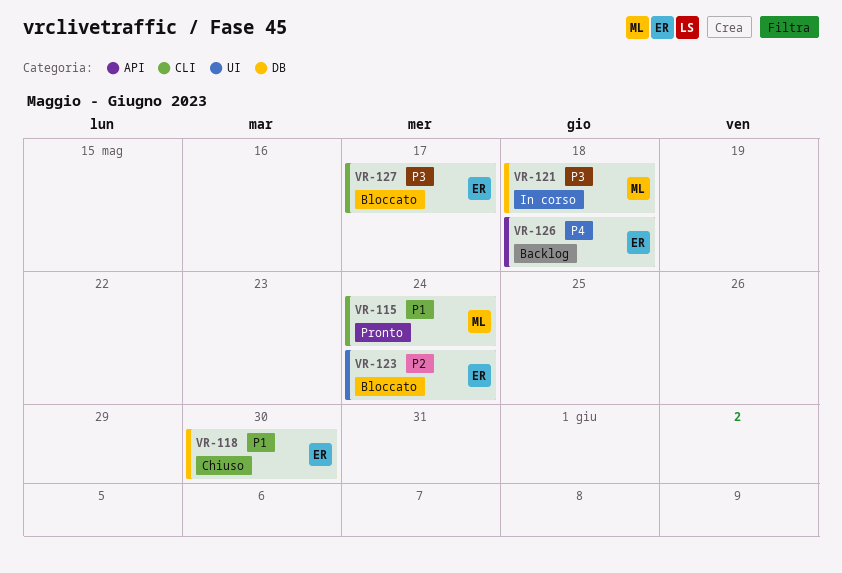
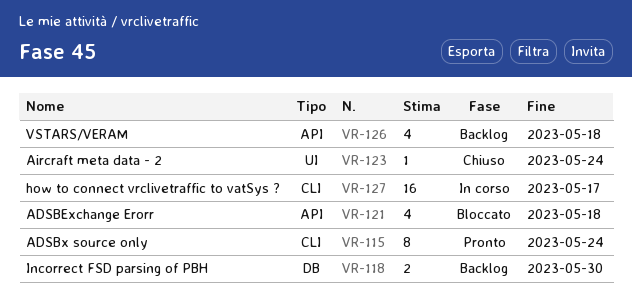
VR-118, status: Chiuso -> Backlog
VR-121, status: In corso -> Bloccato
VR-121, label: DB -> API
VR-123, status: Bloccato -> Chiuso
VR-127, status: Bloccato -> In corso

